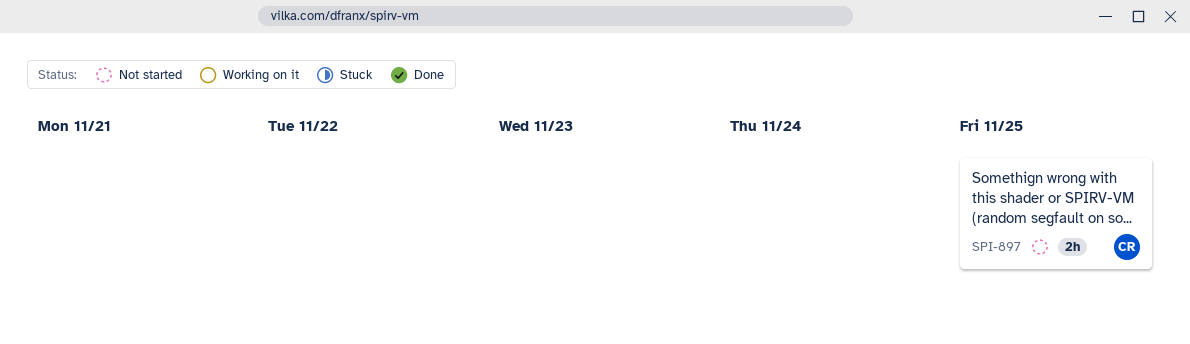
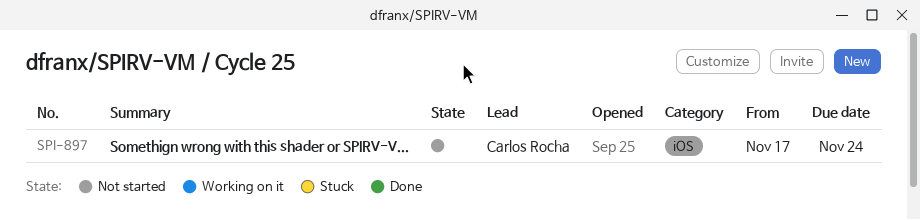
SPI-897, due: Nov 25 -> Nov 24

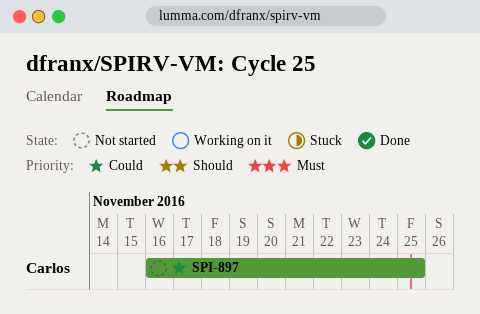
SPI-897, start: Nov 17 -> Nov 16
SPI-897, due: Nov 24 -> Nov 25

